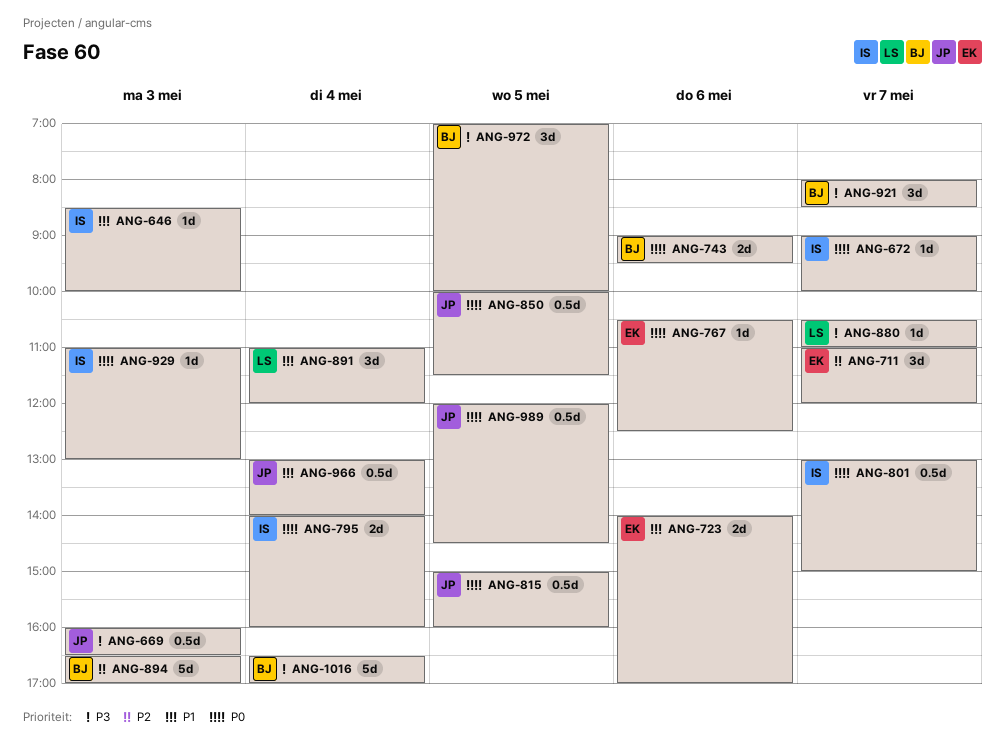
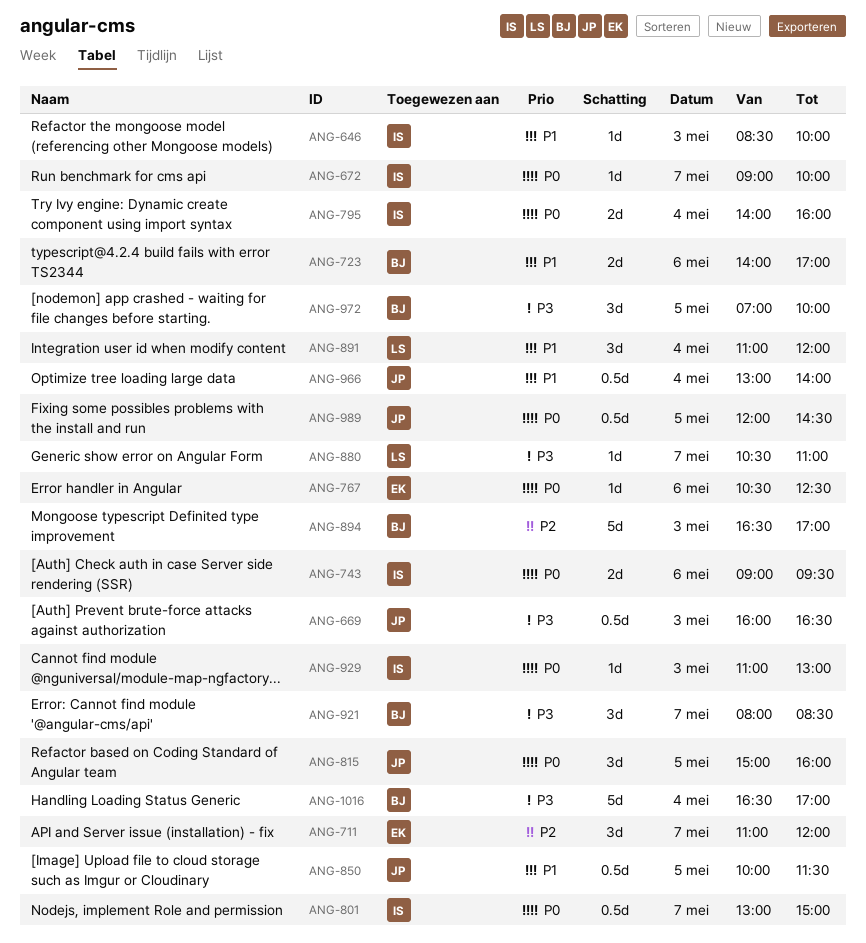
ANG-723, owner: EK -> BJ
ANG-743, owner: BJ -> IS
ANG-815, estimate: 0.5d -> 3d
ANG-850, priority: P0 -> P1

